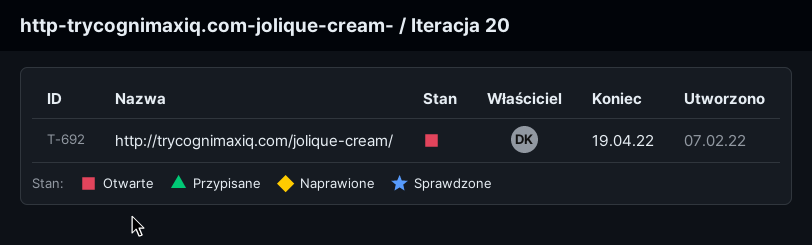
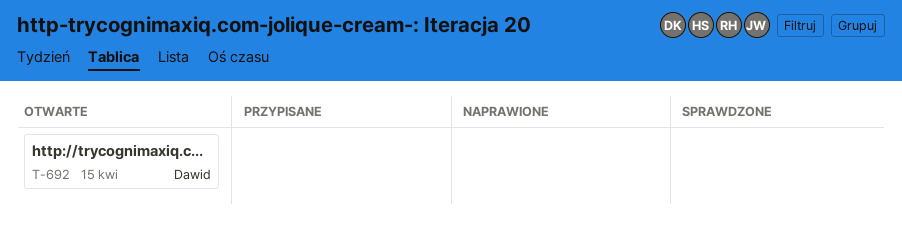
T-692, due: Apr 19 -> Apr 15

